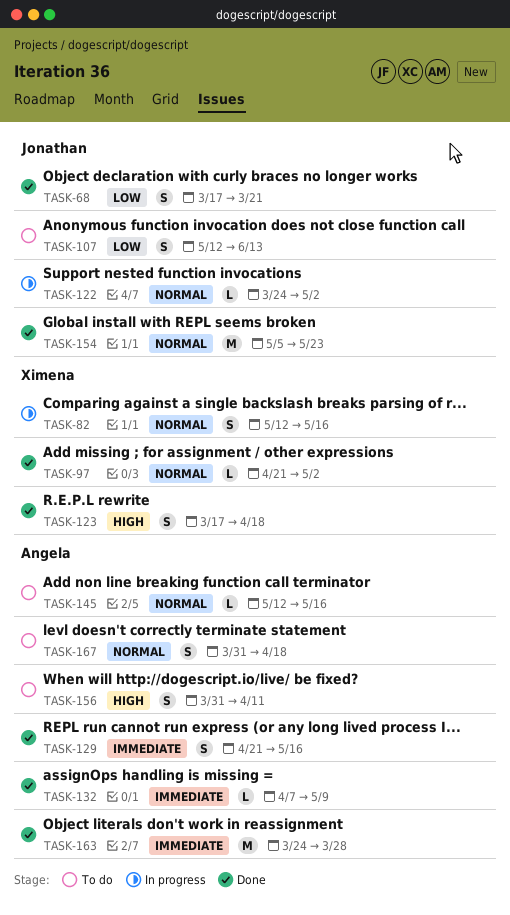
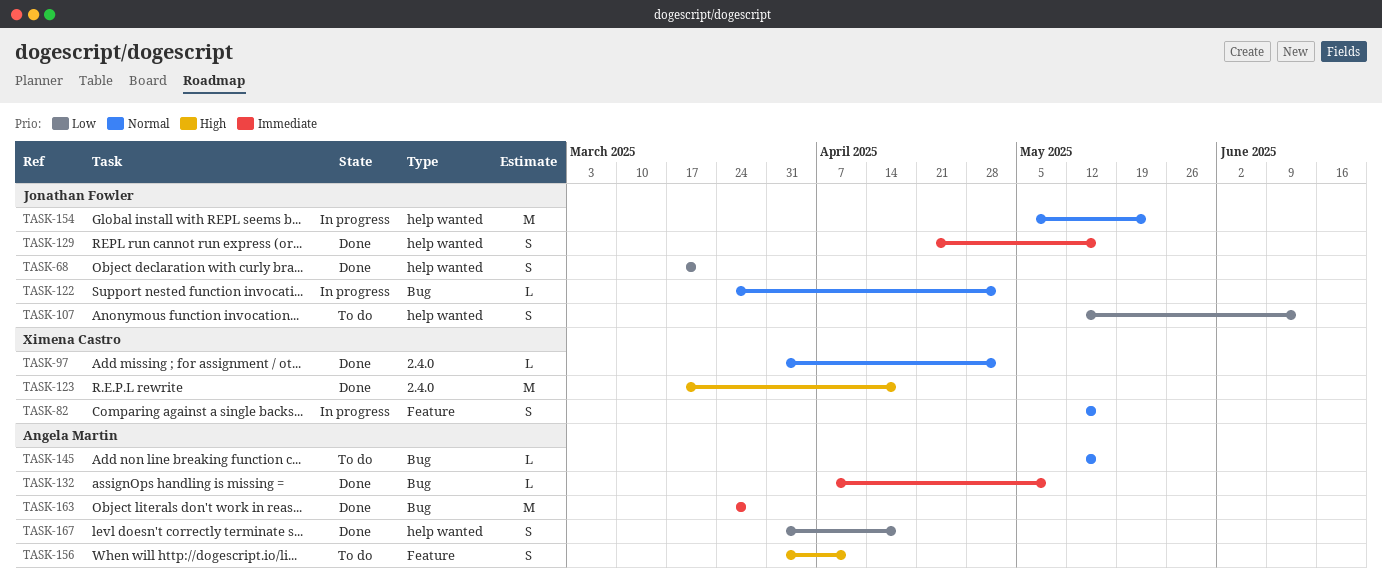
TASK-97, start: Apr 21 -> Mar 31
TASK-123, estimate: S -> M
TASK-129, owner: Angela Martin -> Jonathan Fowler
TASK-154, status: Done -> In progress
TASK-167, status: To do -> Done
TASK-167, priority: Normal -> Low

